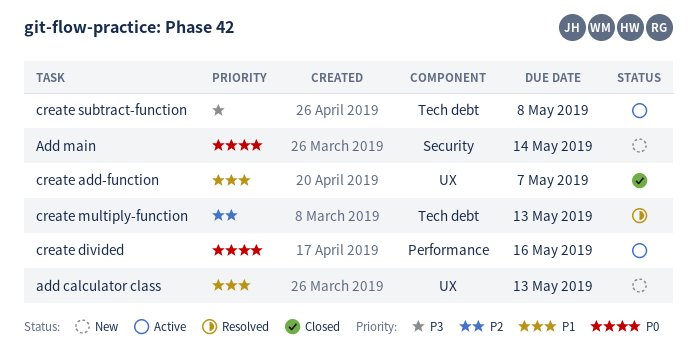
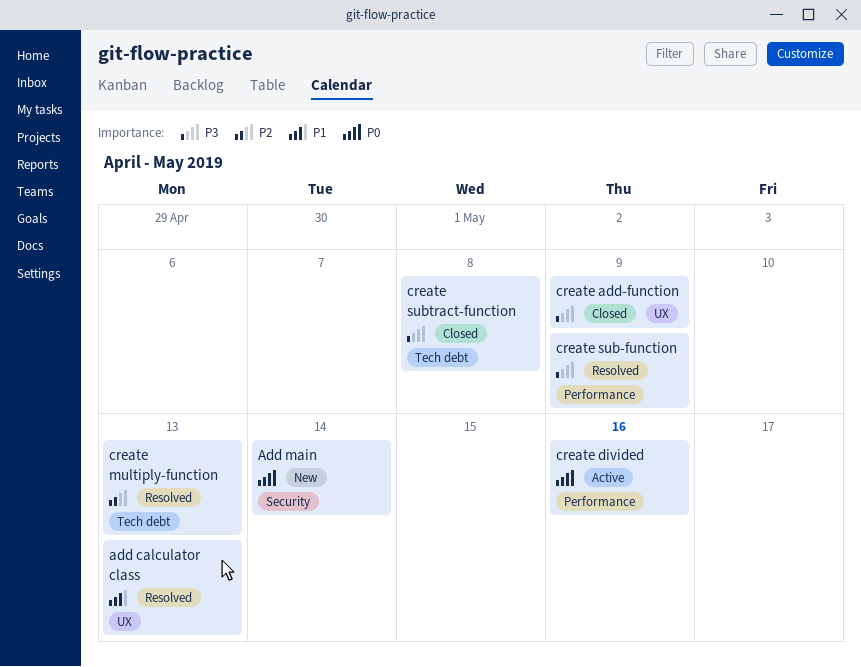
add calculator class, status: New -> Resolved
create add-function, priority: P1 -> P3
create add-function, due: May 7 -> May 9
create sub-function: none -> present
create subtract-function, status: Active -> Closed

